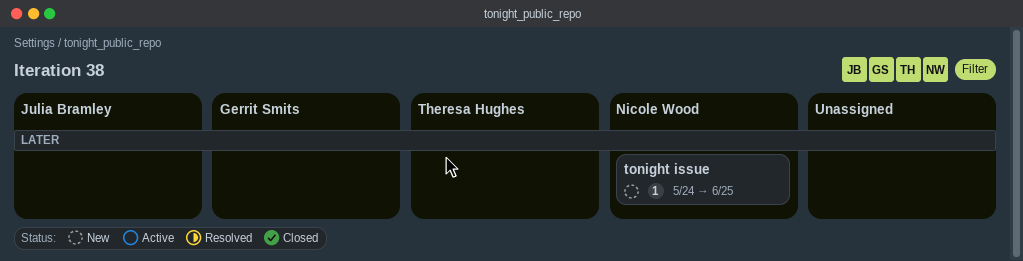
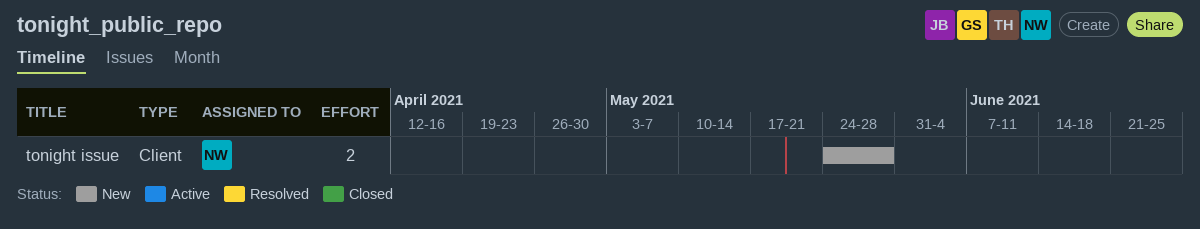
tonight issue, estimate: 1 -> 2
tonight issue, due: Jun 25 -> May 28

